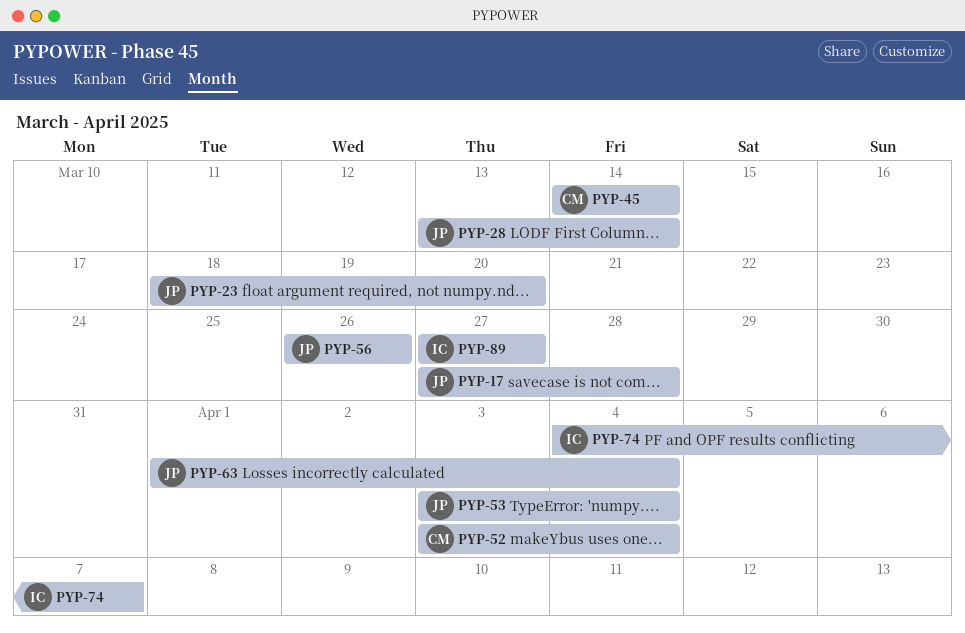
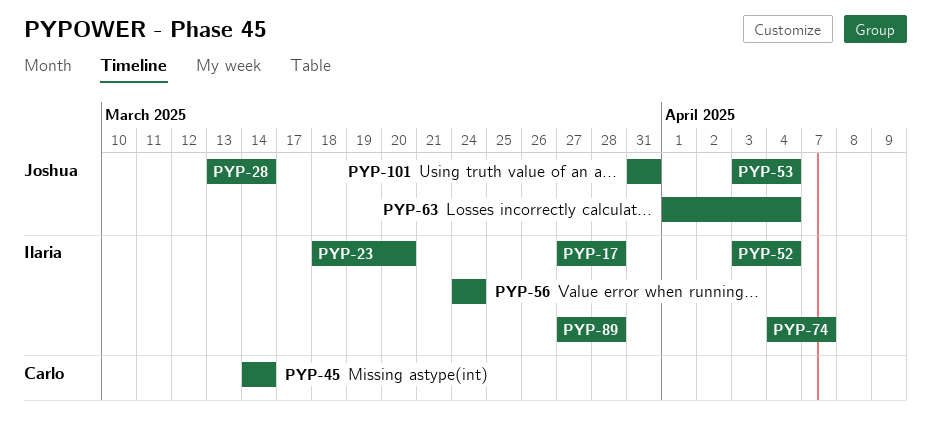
PYP-17, owner: Joshua -> Ilaria
PYP-23, owner: Joshua -> Ilaria
PYP-52, owner: Carlo -> Ilaria
PYP-56, owner: Joshua -> Ilaria
PYP-56, start: Mar 26 -> Mar 24
PYP-56, due: Mar 26 -> Mar 24
PYP-89, due: Mar 27 -> Mar 28
PYP-101: none -> present

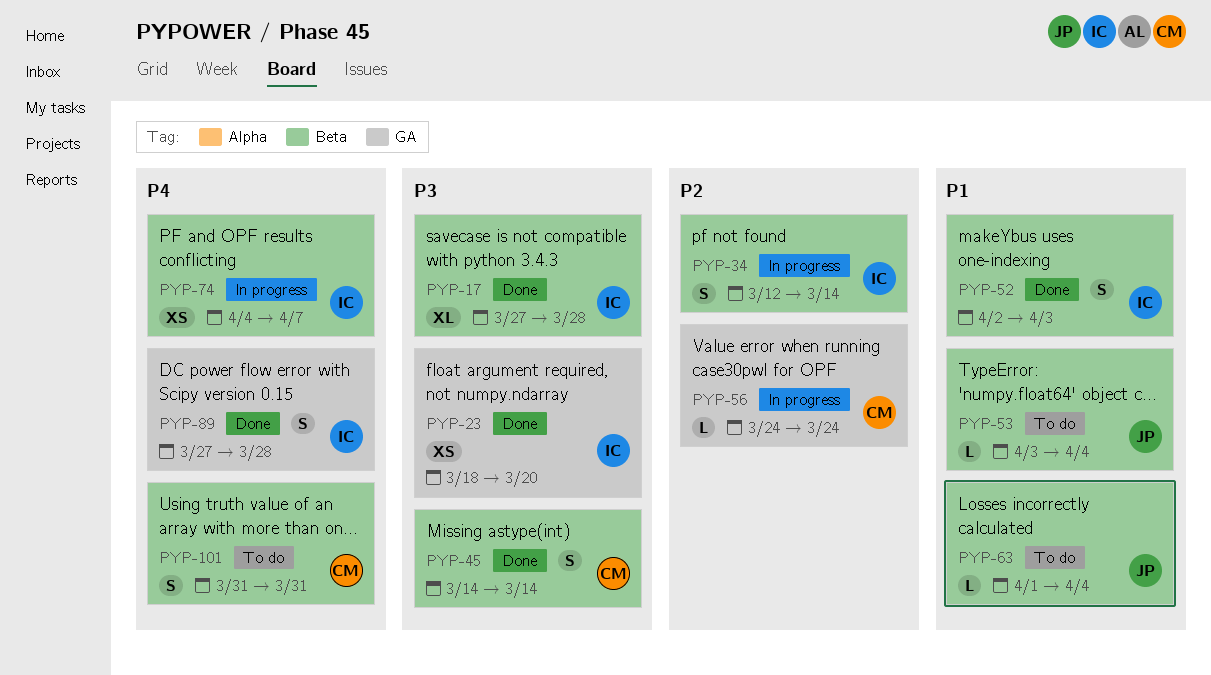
PYP-28: present -> none
PYP-34: none -> present
PYP-52, start: Apr 3 -> Apr 2
PYP-52, due: Apr 4 -> Apr 3
PYP-56, owner: Ilaria -> Carlo
PYP-101, owner: Joshua -> Carlo

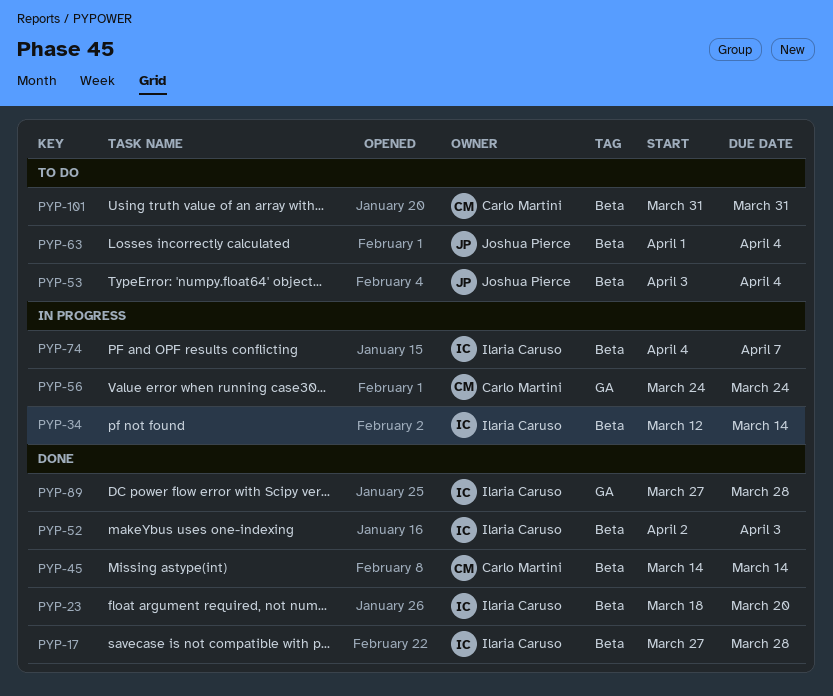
PYP-23, label: GA -> Beta

